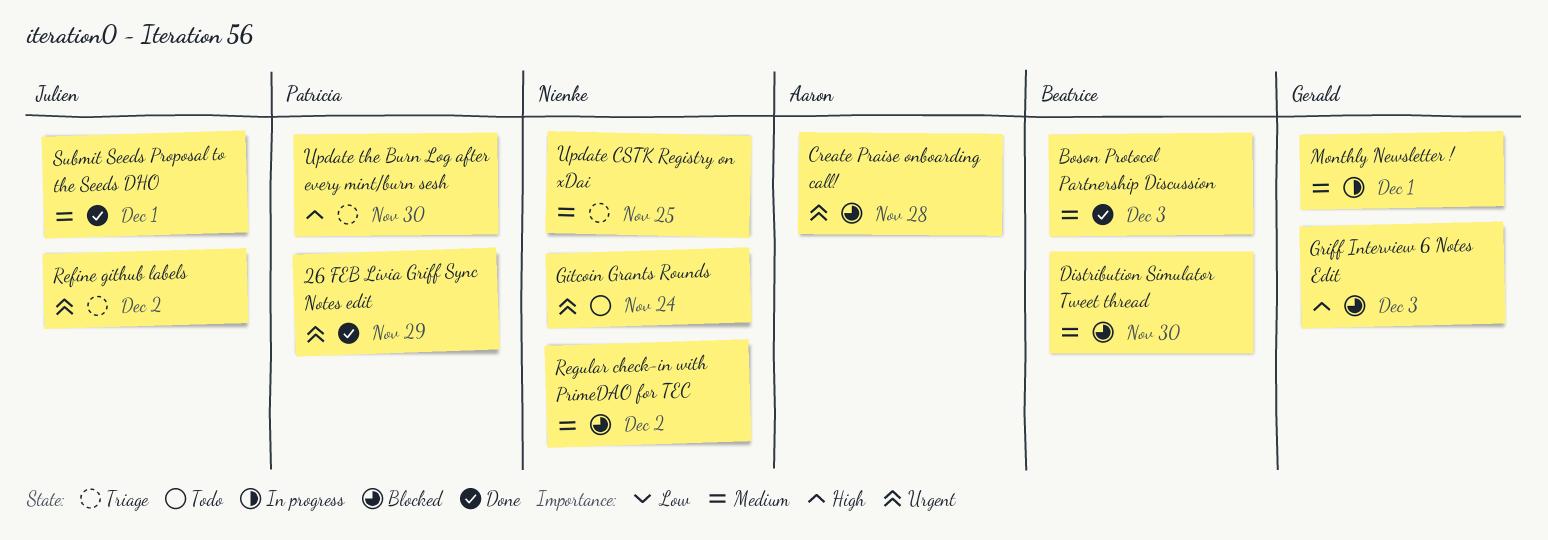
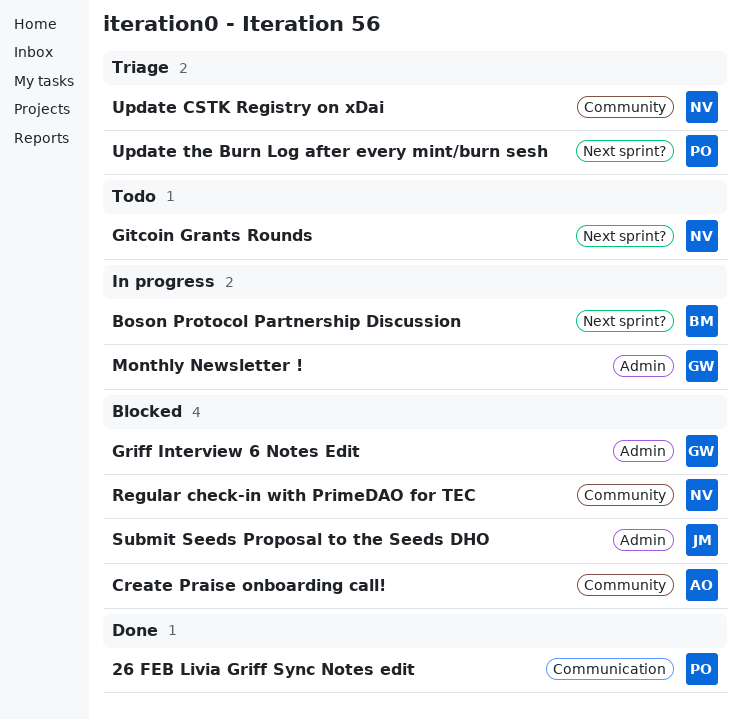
Boson Protocol Partnership Discussion, status: Done -> In progress
Distribution Simulator Tweet thread: present -> none
Refine github labels: present -> none
Submit Seeds Proposal to the Seeds DHO, status: Done -> Blocked

